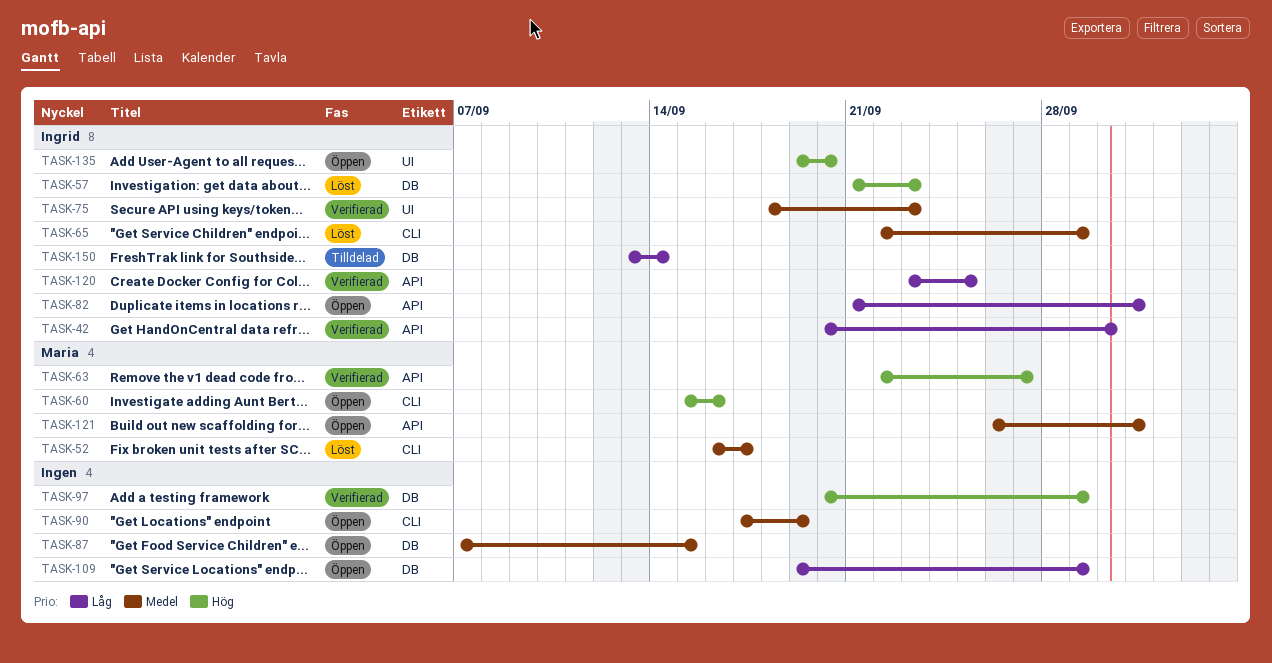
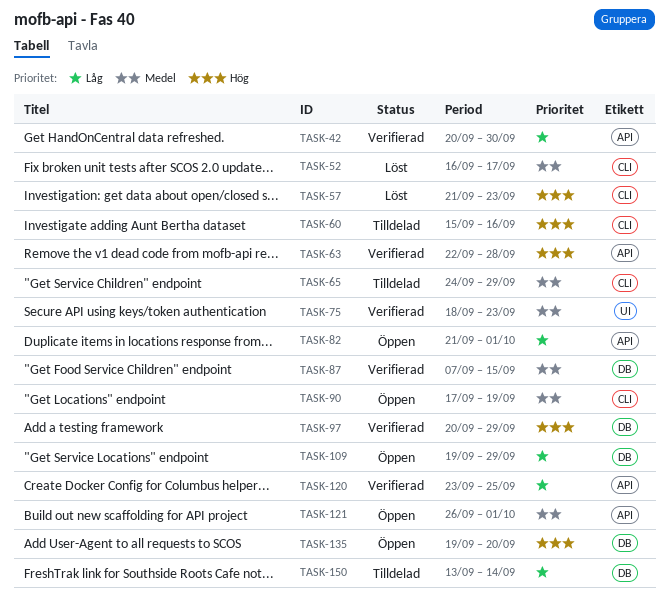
TASK-57, label: DB -> CLI
TASK-60, status: Öppen -> Tilldelad
TASK-63, due: Sep 27 -> Sep 28
TASK-65, status: Löst -> Tilldelad
TASK-65, start: Sep 22 -> Sep 24
TASK-87, status: Öppen -> Verifierad
TASK-135, label: UI -> DB

